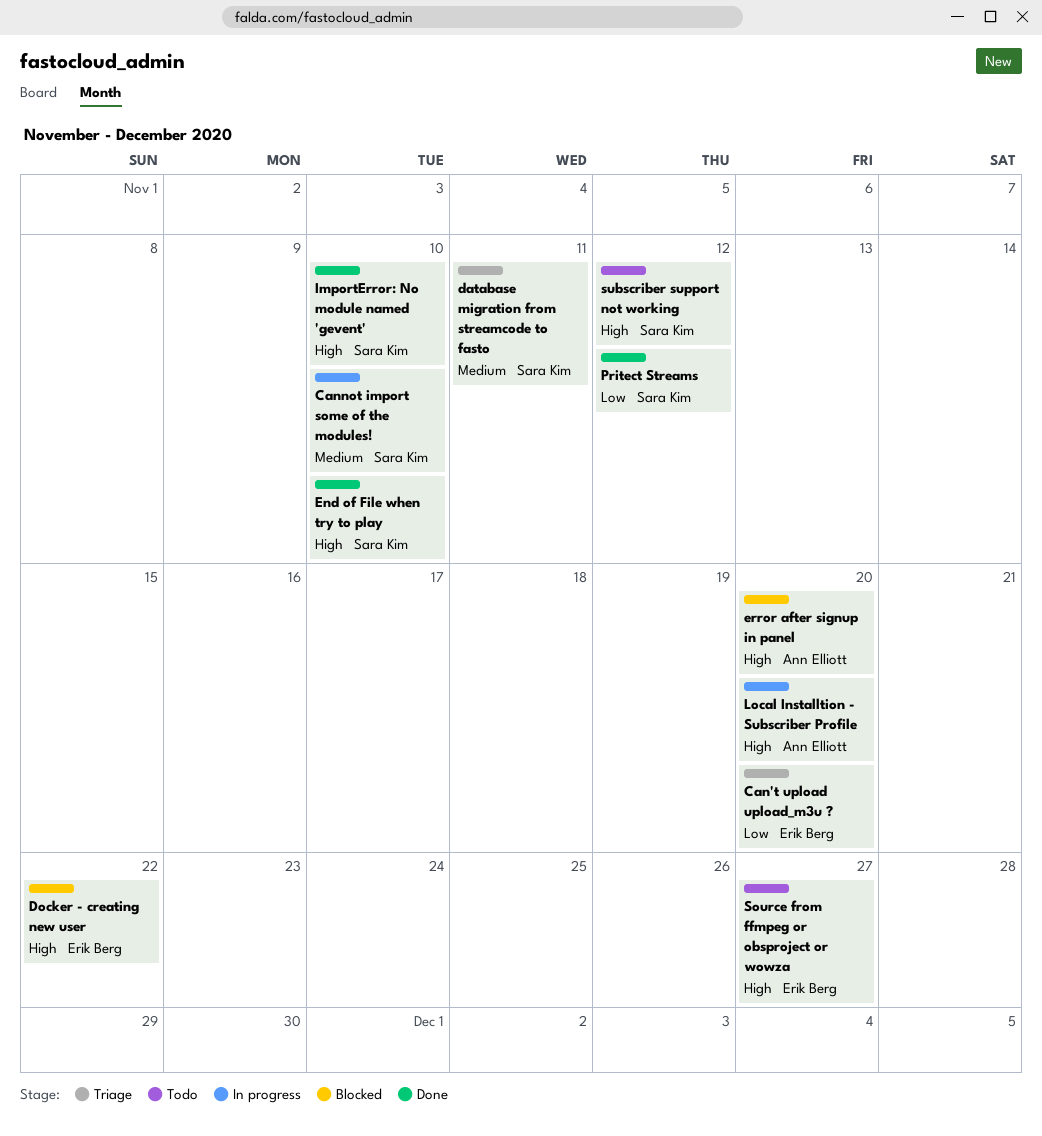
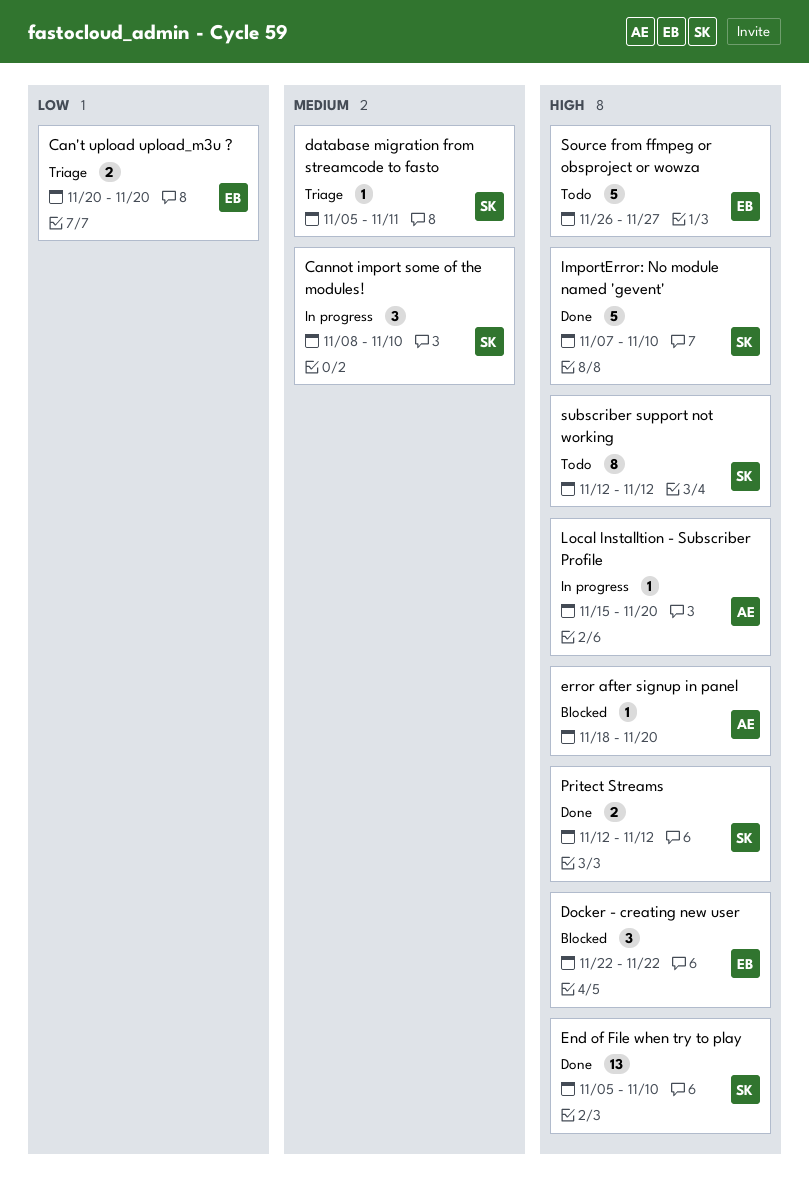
Pritect Streams, priority: Low -> High

